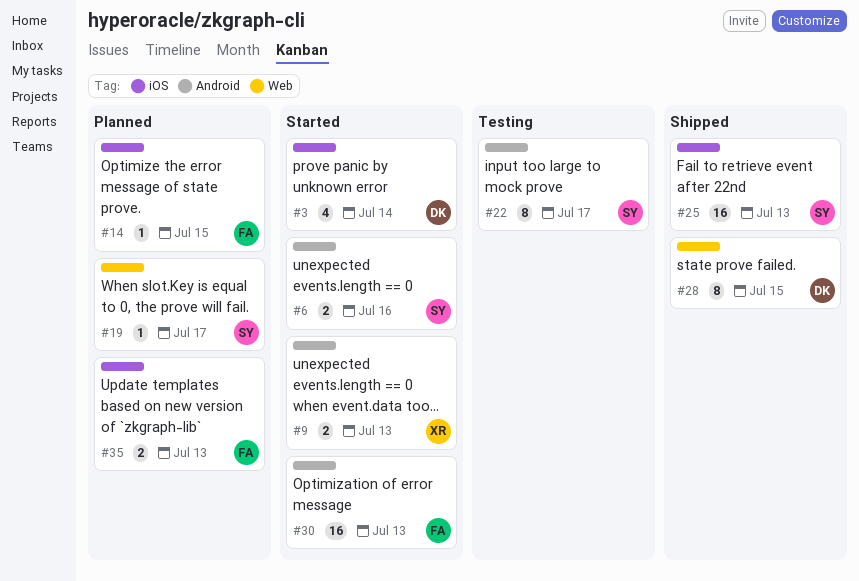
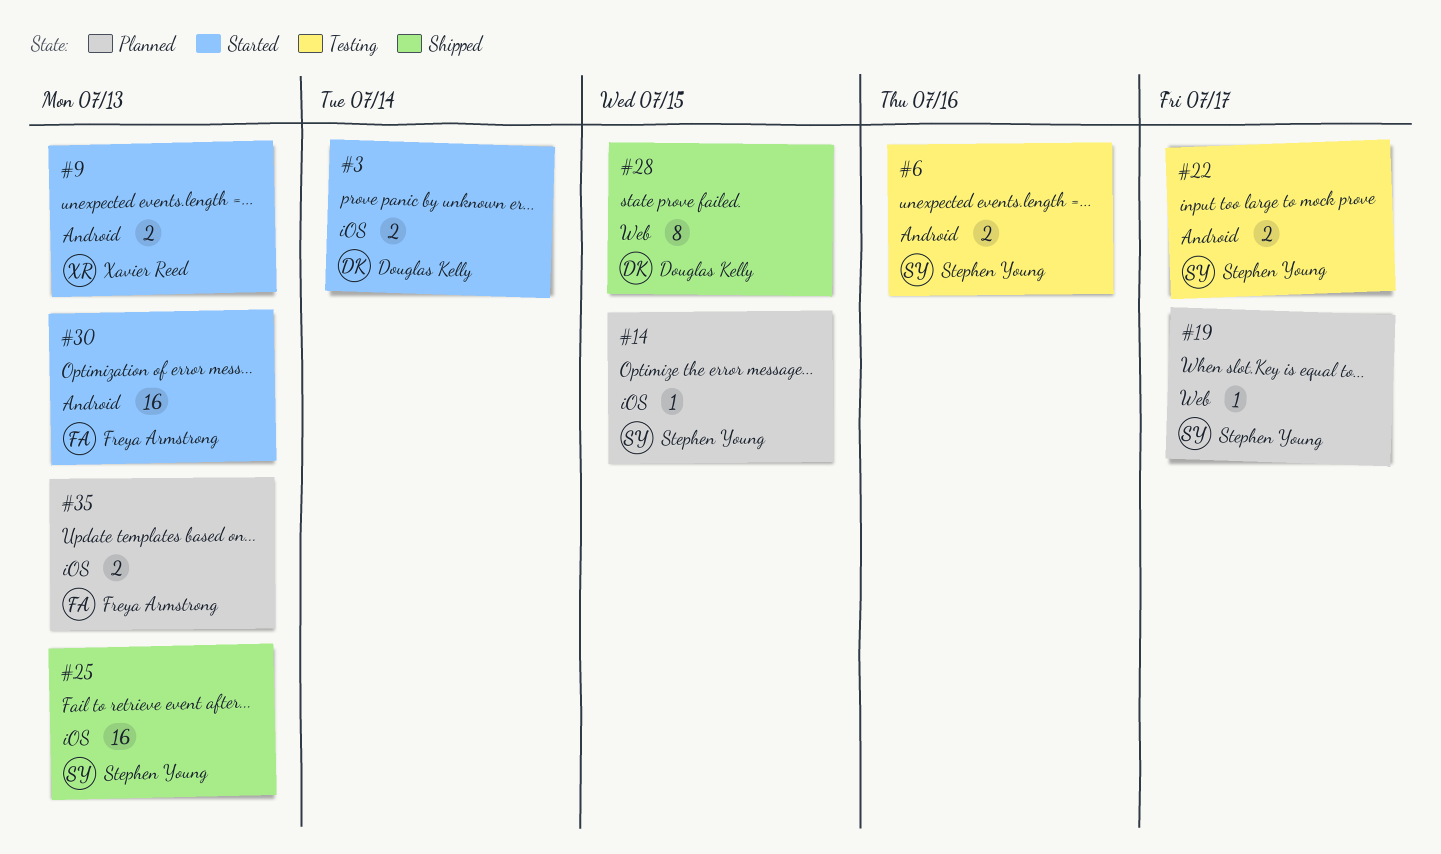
#3, estimate: 4 -> 2
#6, status: Started -> Testing
#14, owner: Freya Armstrong -> Stephen Young
#22, estimate: 8 -> 2

